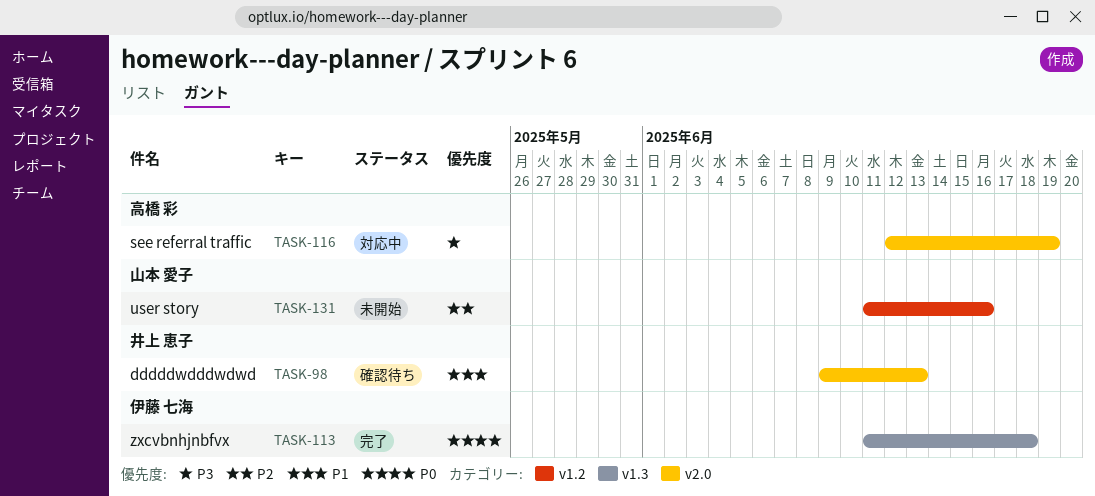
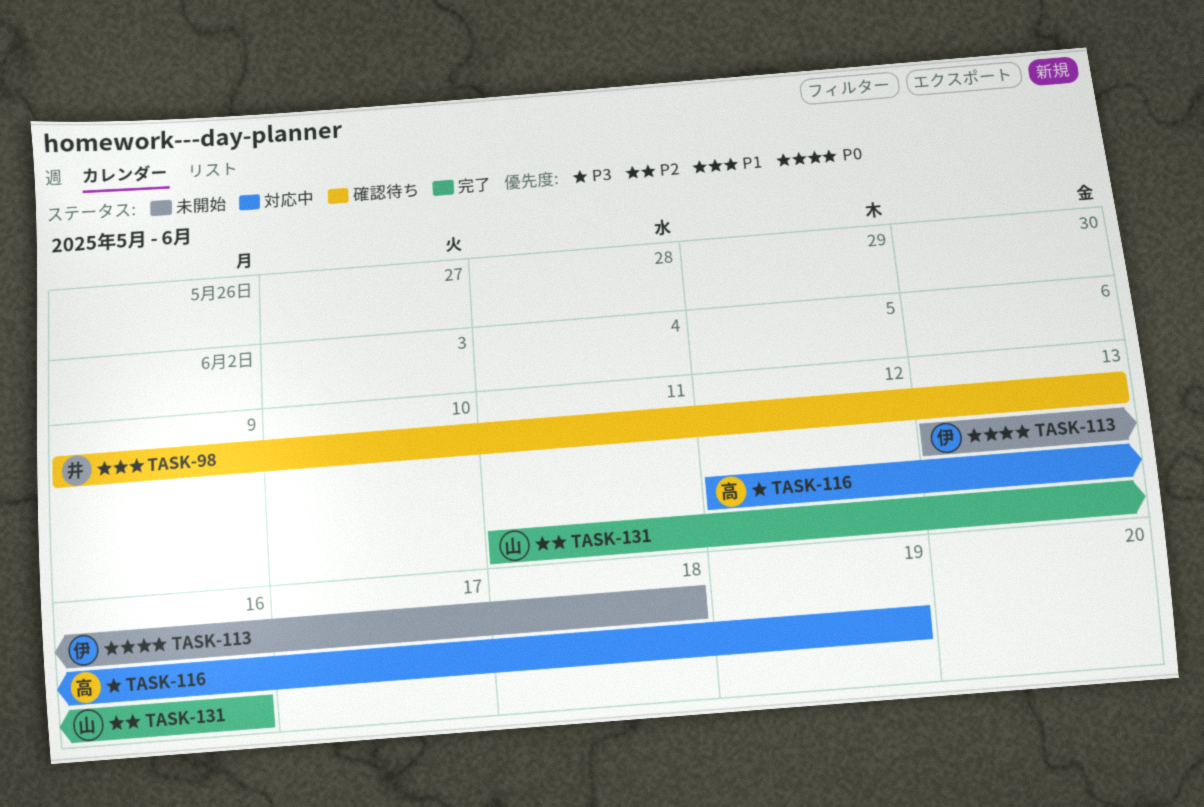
TASK-113, status: 完了 -> 未開始
TASK-113, start: Jun 11 -> Jun 13
TASK-131, status: 未開始 -> 完了

